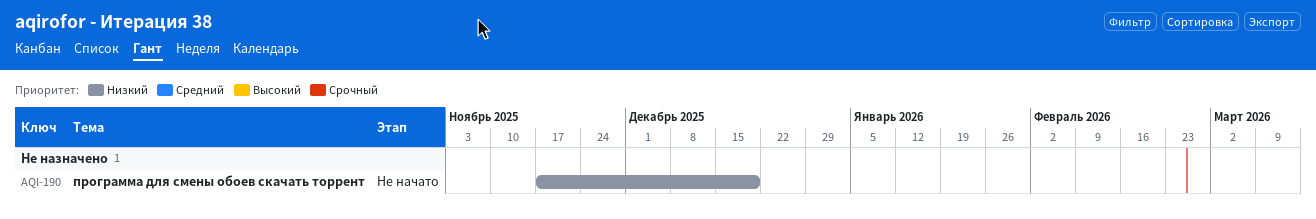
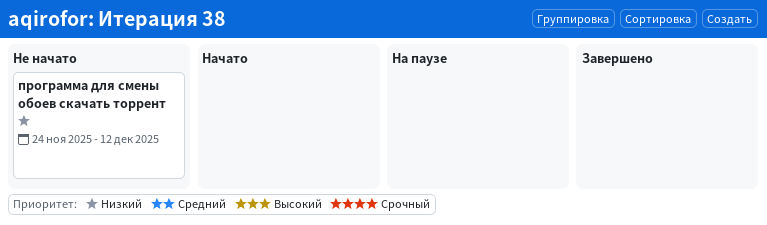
программа для смены обоев скачать торрент, start: Nov 17 -> Nov 24
программа для смены обоев скачать торрент, due: Dec 19 -> Dec 12

